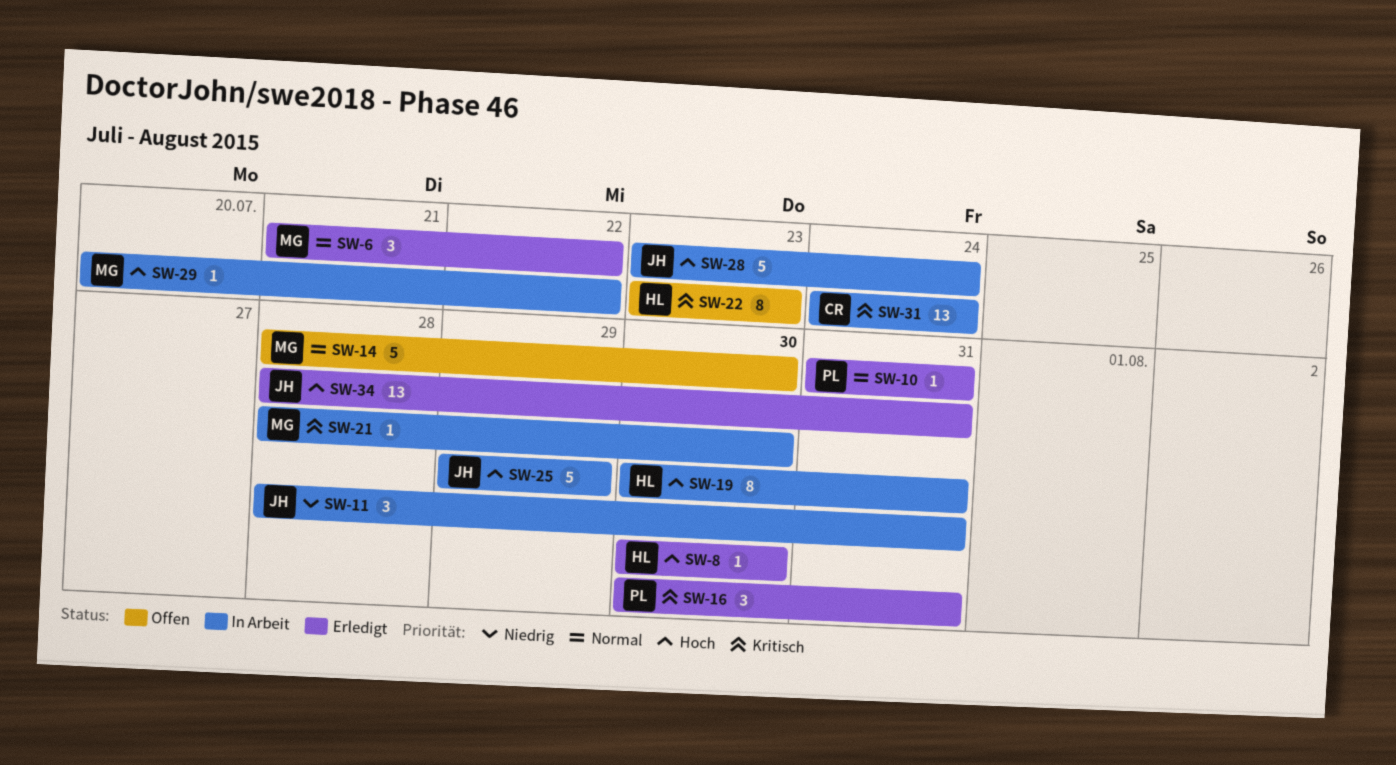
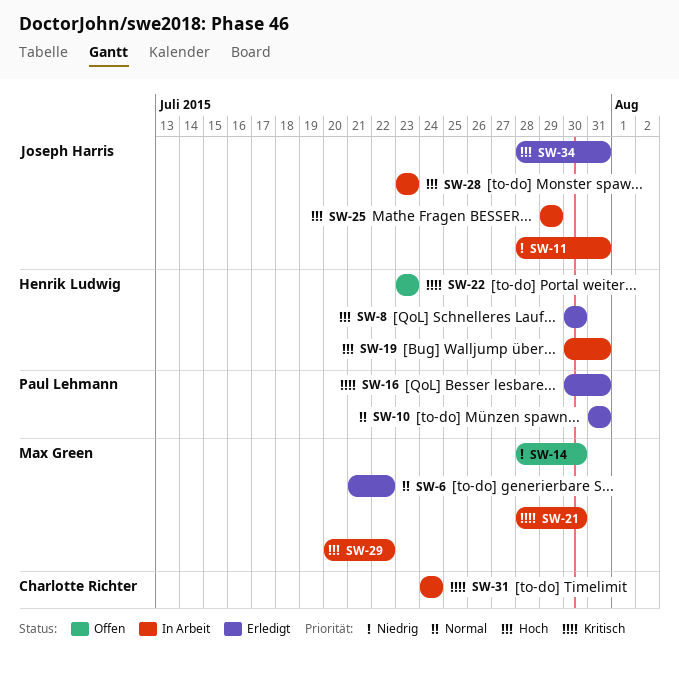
SW-14, priority: Normal -> Niedrig
SW-28, due: Jul 24 -> Jul 23

